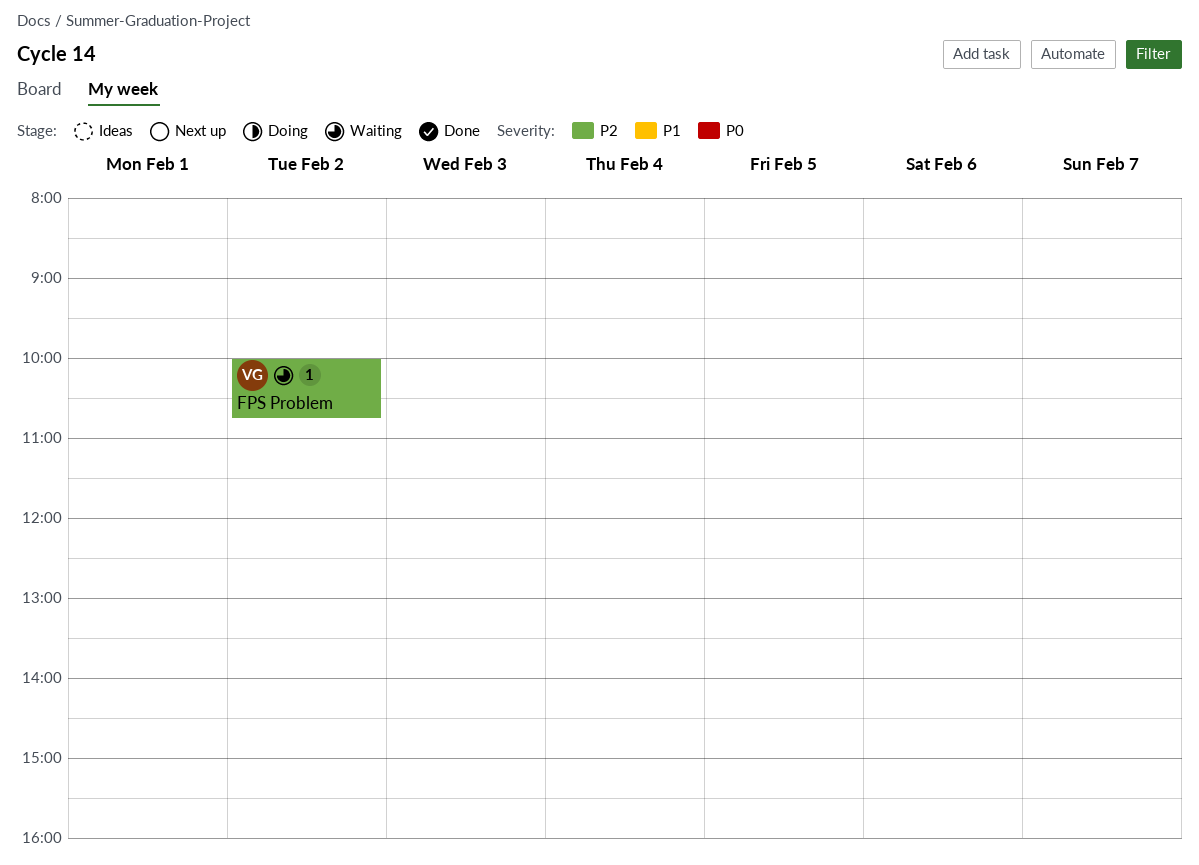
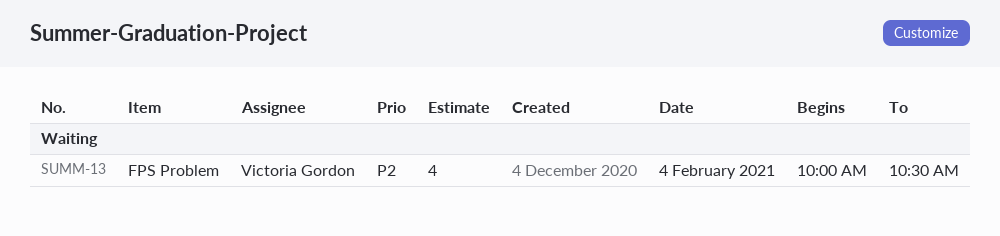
FPS Problem, estimate: 1 -> 4
FPS Problem, day: Feb 2 -> Feb 4
FPS Problem, ends: 10:45 -> 10:30

